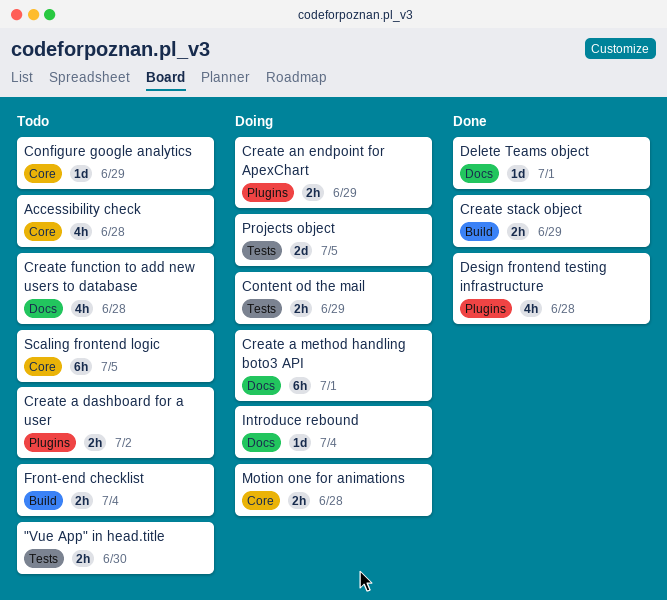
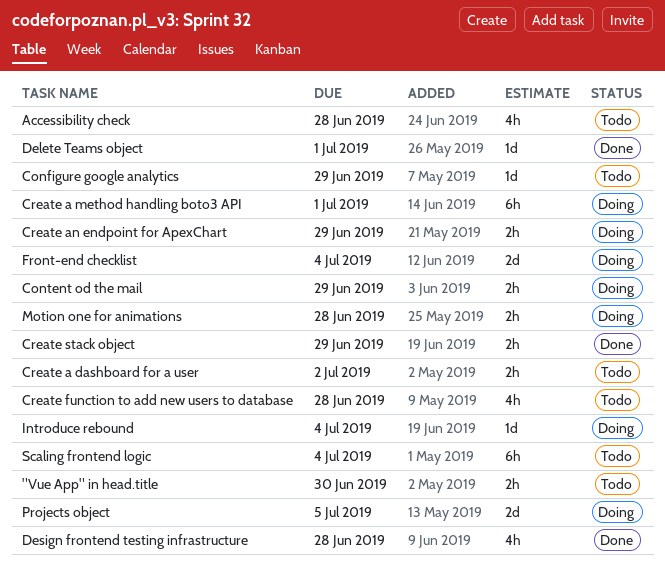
Front-end checklist, status: Todo -> Doing
Front-end checklist, estimate: 2h -> 2d
Scaling frontend logic, due: Jul 5 -> Jul 4

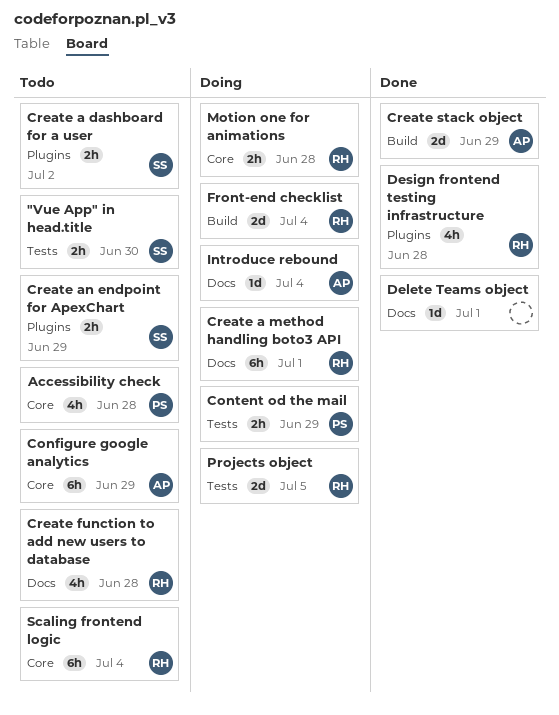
Configure google analytics, estimate: 1d -> 6h
Create an endpoint for ApexChart, status: Doing -> Todo
Create stack object, estimate: 2h -> 2d

